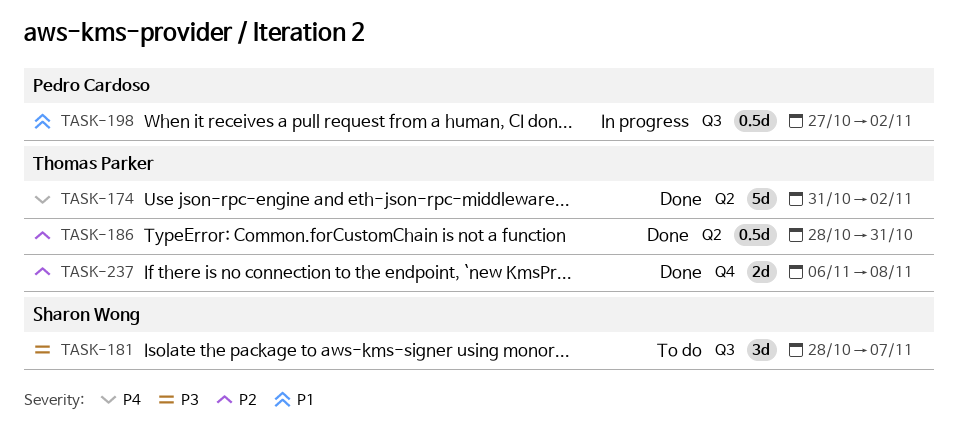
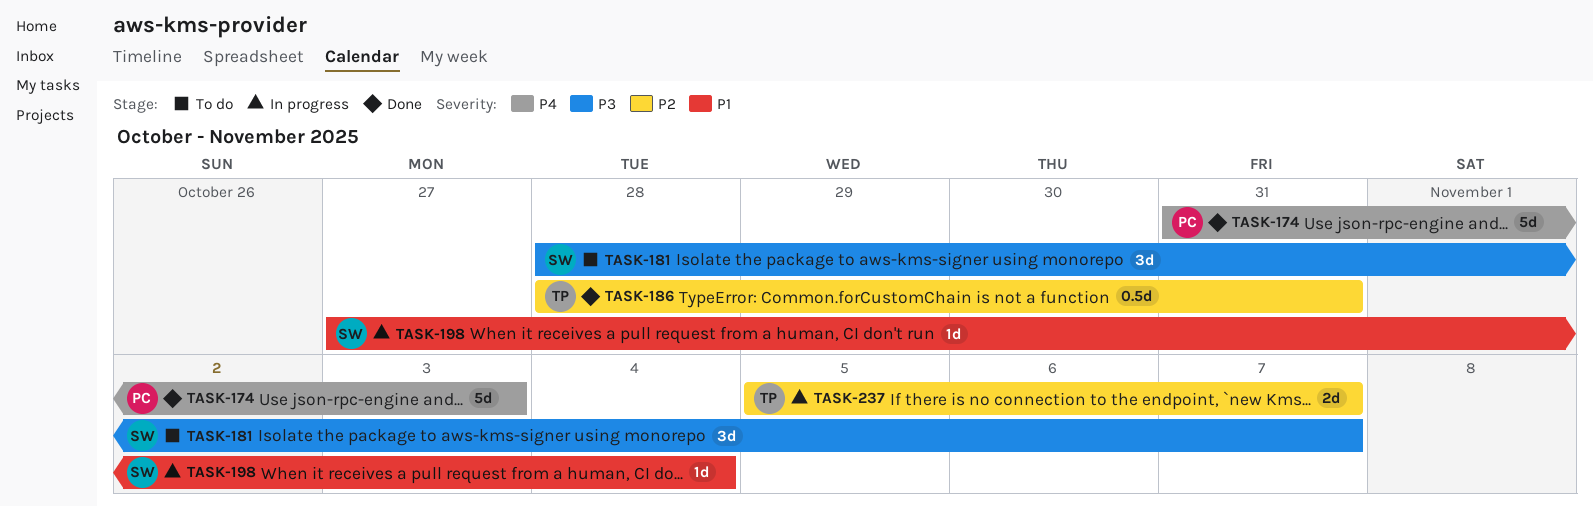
TASK-174, owner: Thomas Parker -> Pedro Cardoso
TASK-174, due: Nov 2 -> Nov 3
TASK-198, owner: Pedro Cardoso -> Sharon Wong
TASK-198, estimate: 0.5d -> 1d
TASK-198, due: Nov 2 -> Nov 4
TASK-237, status: Done -> In progress
TASK-237, start: Nov 6 -> Nov 5
TASK-237, due: Nov 8 -> Nov 7

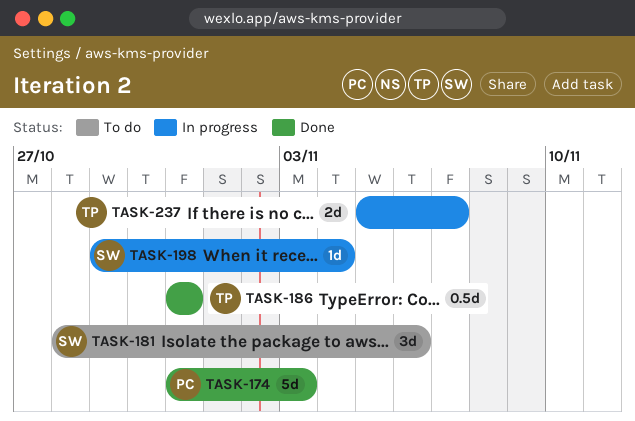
TASK-181, due: Nov 7 -> Nov 6
TASK-186, start: Oct 28 -> Oct 31
TASK-198, start: Oct 27 -> Oct 29

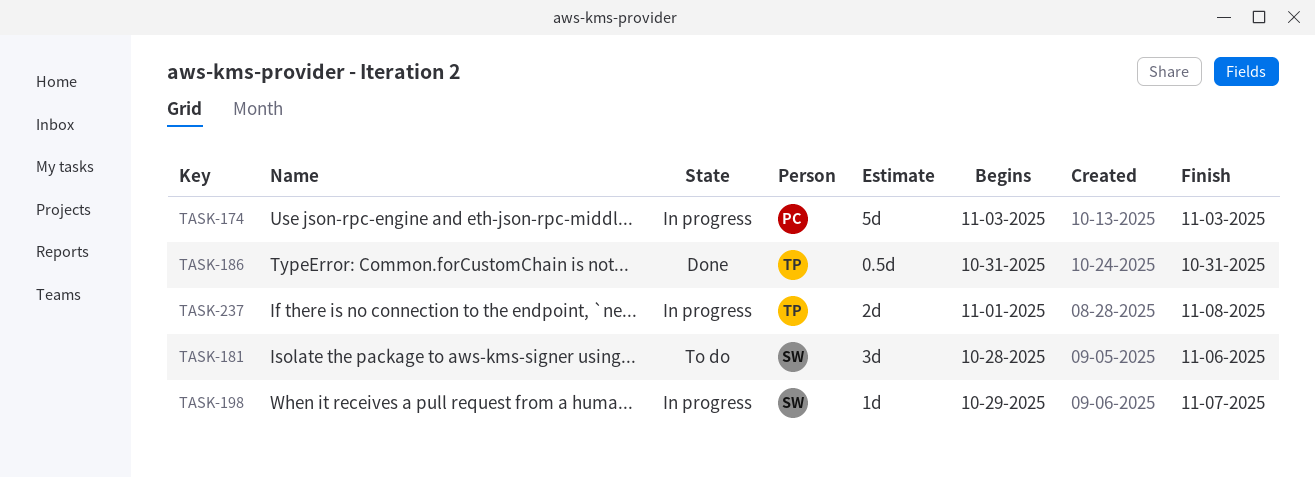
TASK-174, status: Done -> In progress
TASK-174, start: Oct 31 -> Nov 3
TASK-198, due: Nov 4 -> Nov 7
TASK-237, start: Nov 5 -> Nov 1
TASK-237, due: Nov 7 -> Nov 8

